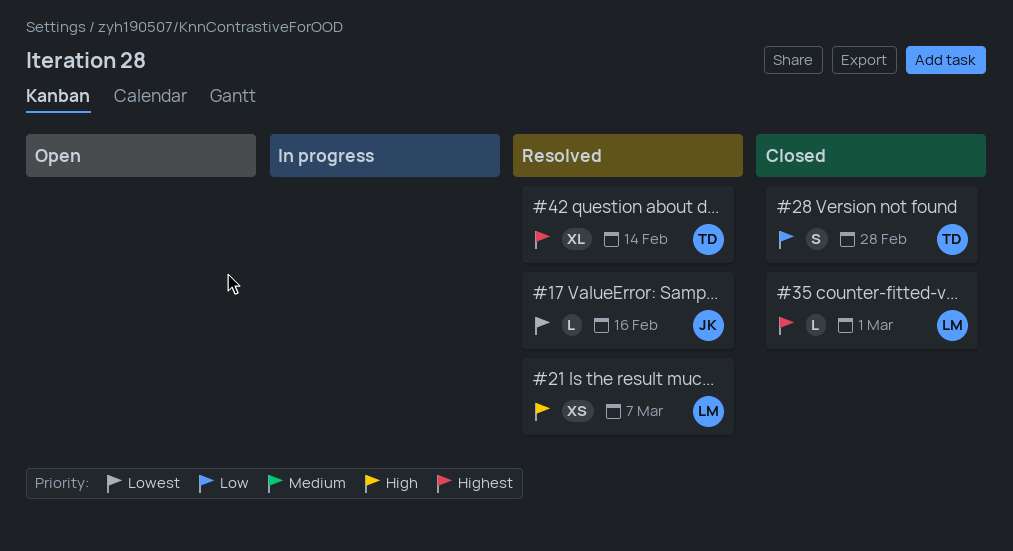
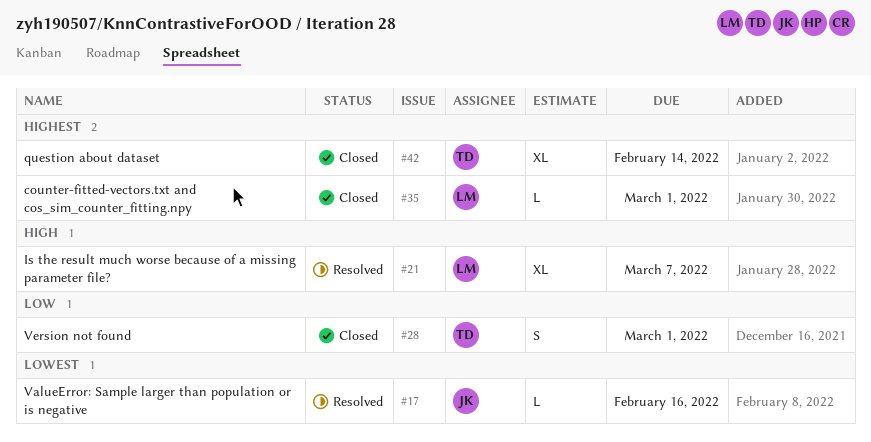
#21, estimate: XS -> XL
#28, due: Feb 28 -> Mar 1
#42, status: Resolved -> Closed

